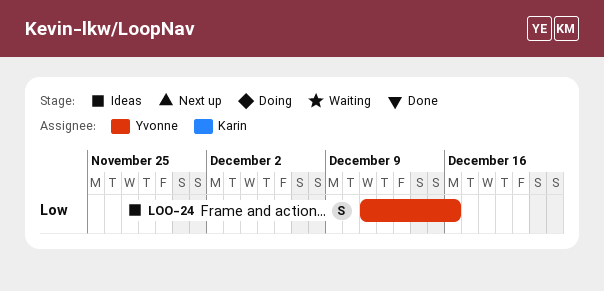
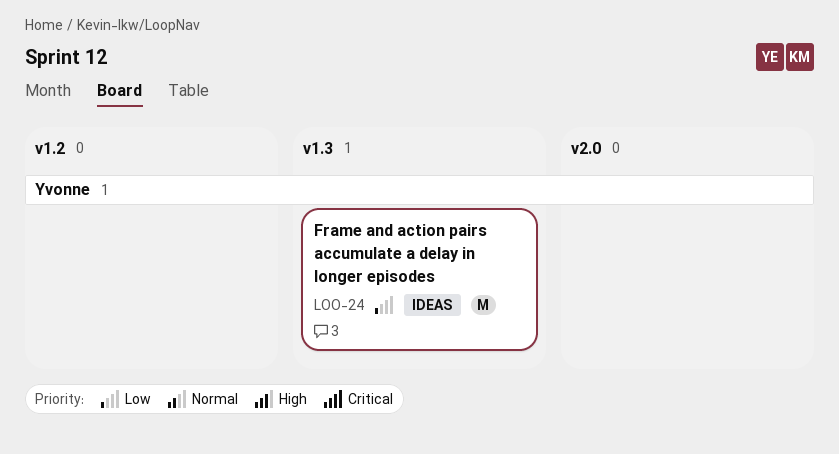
LOO-24, estimate: S -> M

